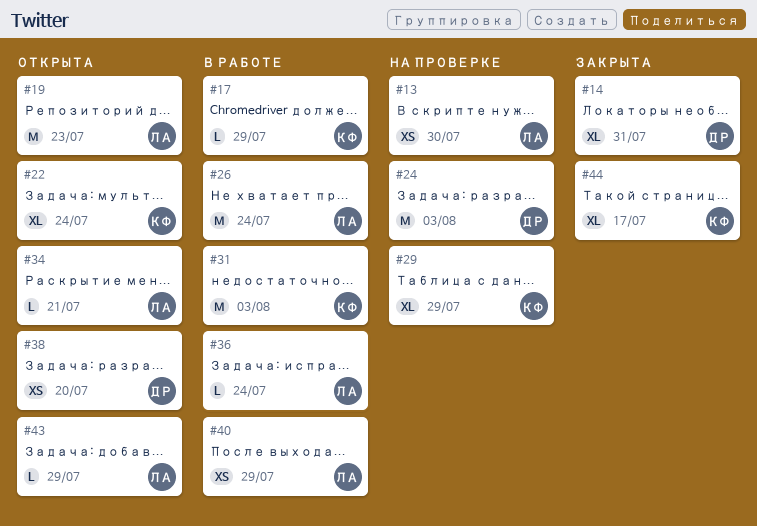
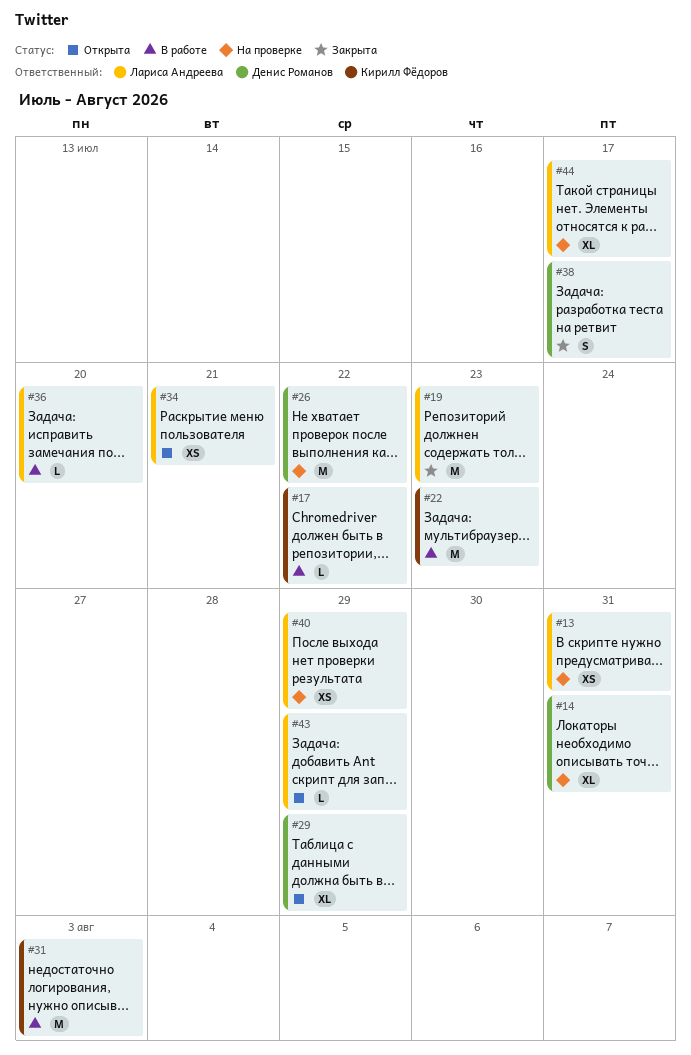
#13, due: Jul 30 -> Jul 31
#14, status: Закрыта -> На проверке
#17, due: Jul 29 -> Jul 22
#19, status: Открыта -> Закрыта
#22, status: Открыта -> В работе
#22, estimate: XL -> M
#22, due: Jul 24 -> Jul 23
#24: present -> none
#26, status: В работе -> На проверке
#26, owner: Лариса Андреева -> Денис Романов
#26, due: Jul 24 -> Jul 22
#29, status: На проверке -> Открыта
#29, owner: Кирилл Фёдоров -> Денис Романов
#34, estimate: L -> XS
#36, due: Jul 24 -> Jul 20
#38, status: Открыта -> Закрыта
#38, estimate: XS -> S
#38, due: Jul 20 -> Jul 17
#40, status: В работе -> На проверке
#44, status: Закрыта -> На проверке
#44, owner: Кирилл Фёдоров -> Лариса Андреева

